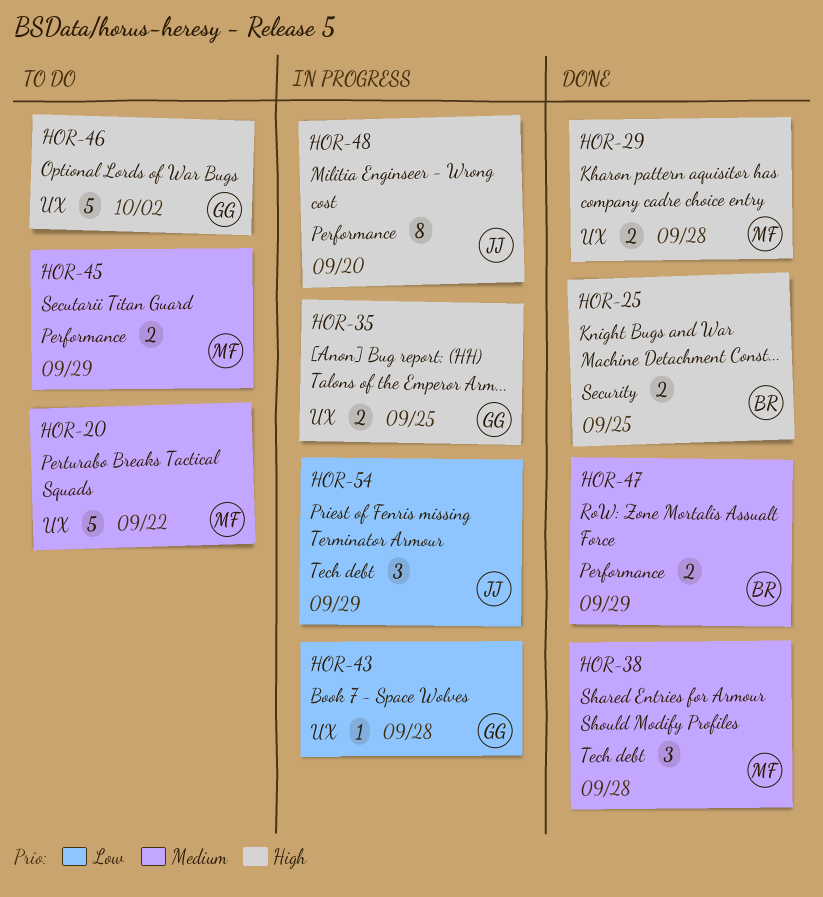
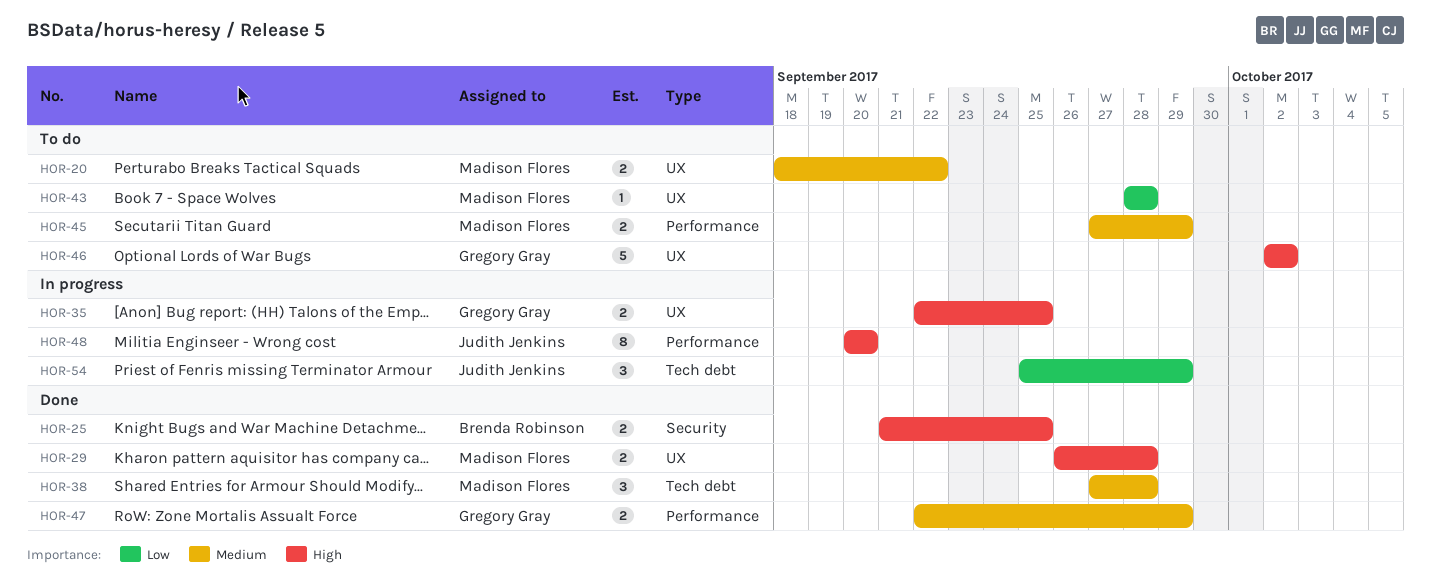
HOR-20, estimate: 5 -> 2
HOR-43, status: In progress -> To do
HOR-43, owner: Gregory Gray -> Madison Flores
HOR-47, owner: Brenda Robinson -> Gregory Gray

